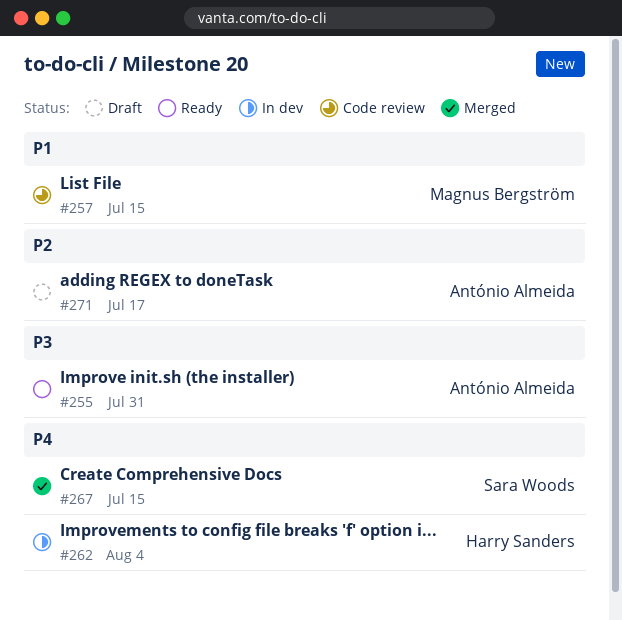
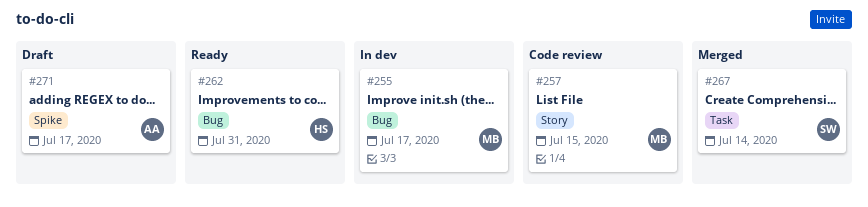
#255, status: Ready -> In dev
#255, owner: António Almeida -> Magnus Bergström
#255, due: Jul 31 -> Jul 17
#262, status: In dev -> Ready
#262, due: Aug 4 -> Jul 31
#267, due: Jul 15 -> Jul 14

